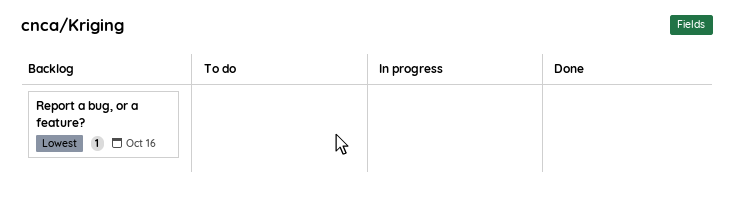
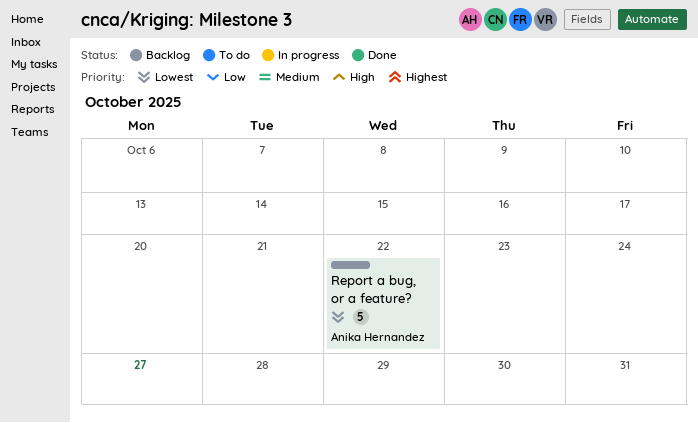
Report a bug, or a feature?, estimate: 1 -> 5
Report a bug, or a feature?, due: Oct 16 -> Oct 22

